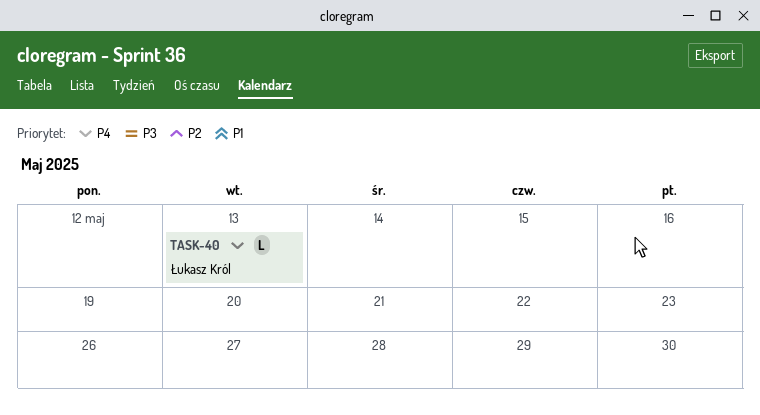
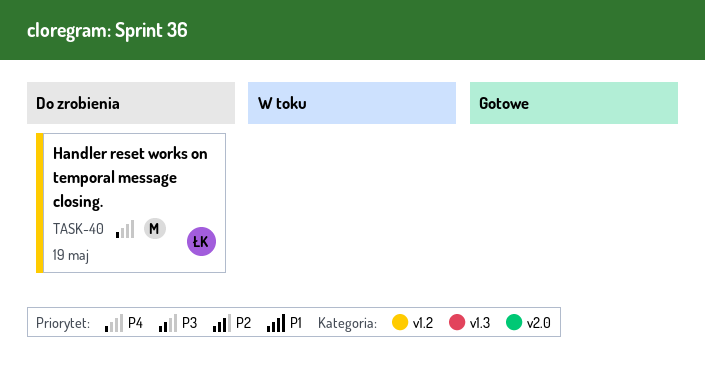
TASK-40, estimate: L -> M
TASK-40, due: May 13 -> May 19

